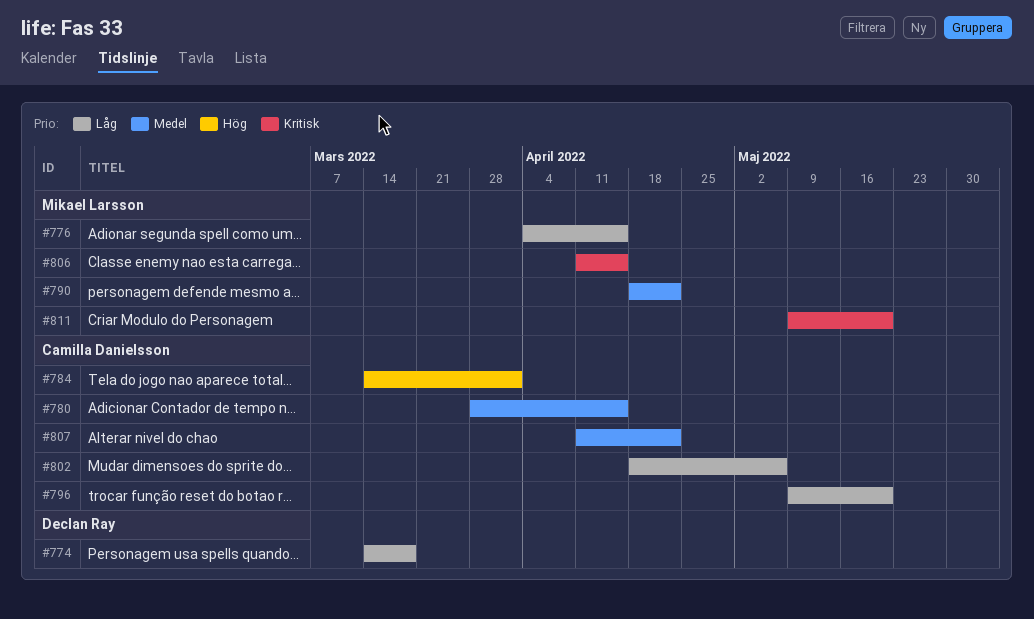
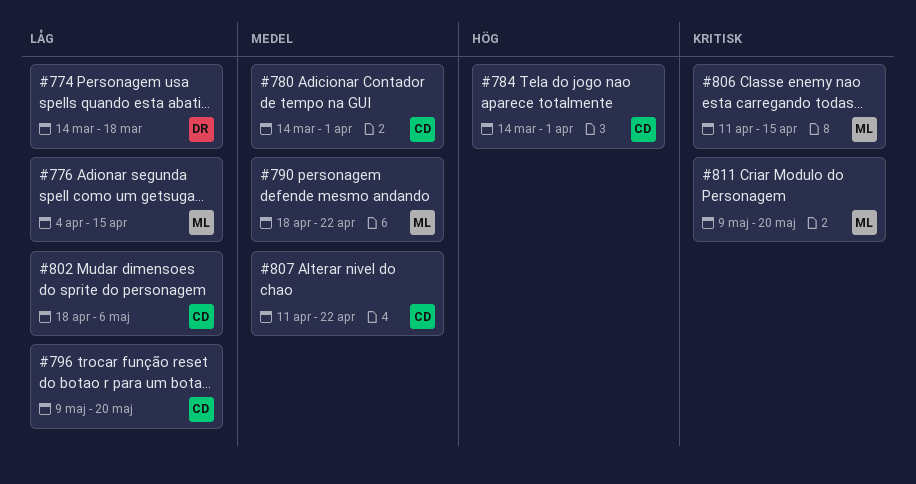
#780, start: Mar 28 -> Mar 14
#780, due: Apr 15 -> Apr 1

